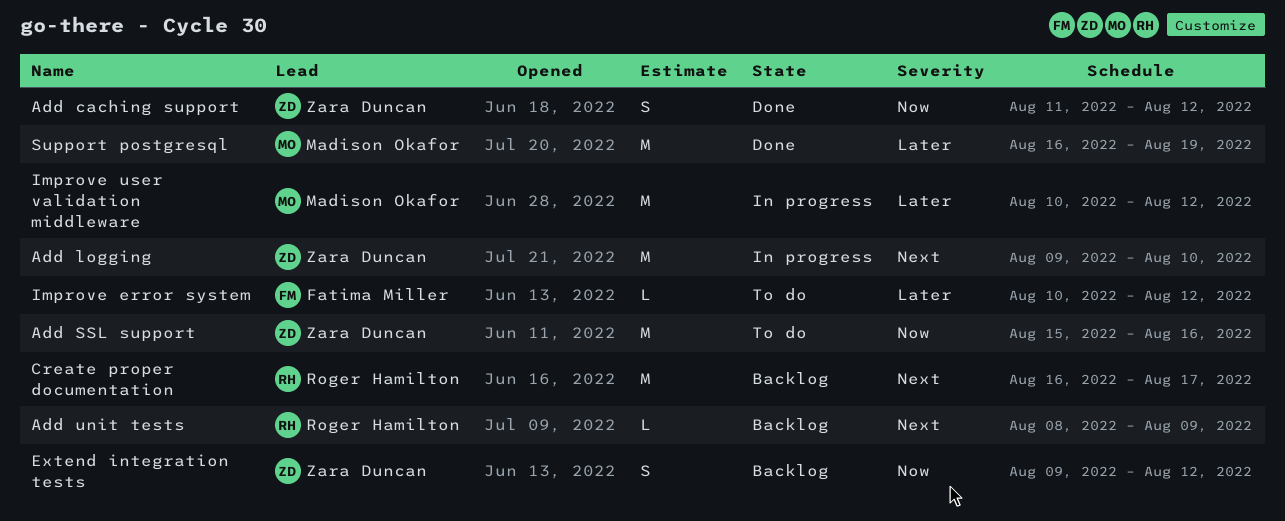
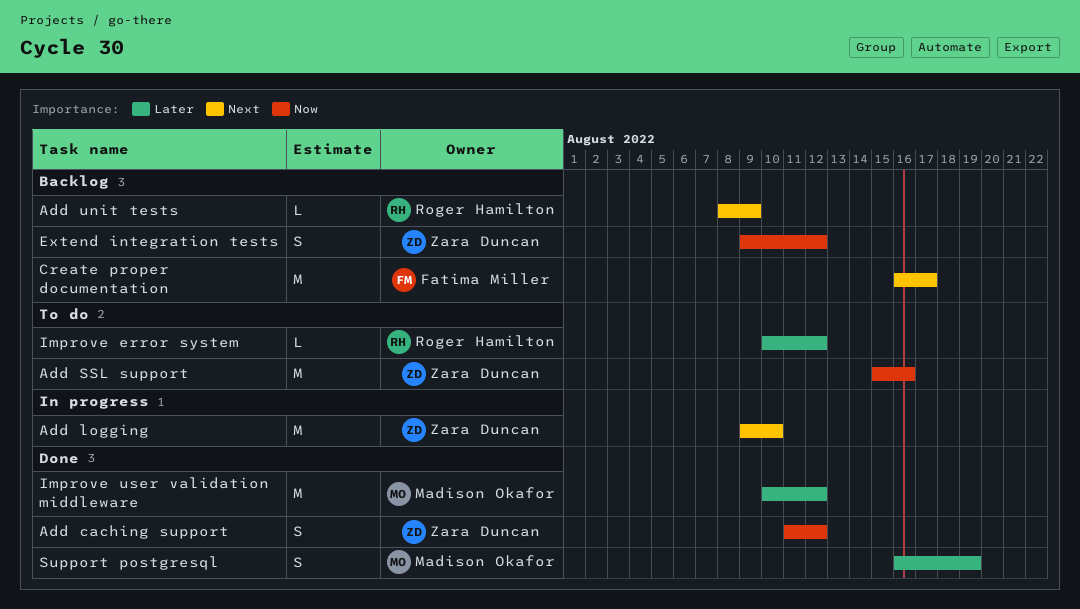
Create proper documentation, owner: Roger Hamilton -> Fatima Miller
Improve error system, owner: Fatima Miller -> Roger Hamilton
Improve user validation middleware, status: In progress -> Done
Support postgresql, estimate: M -> S

